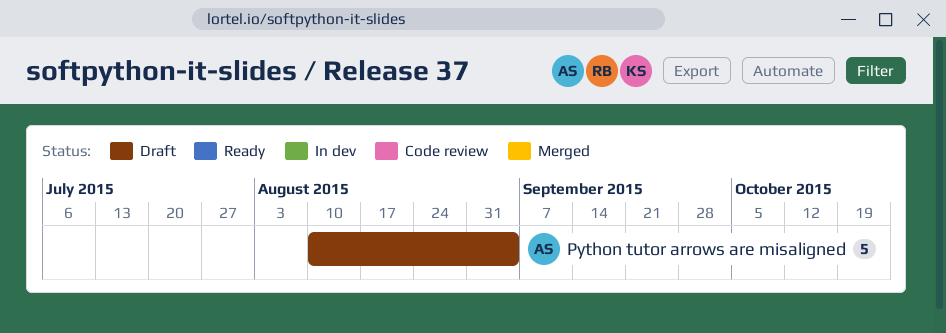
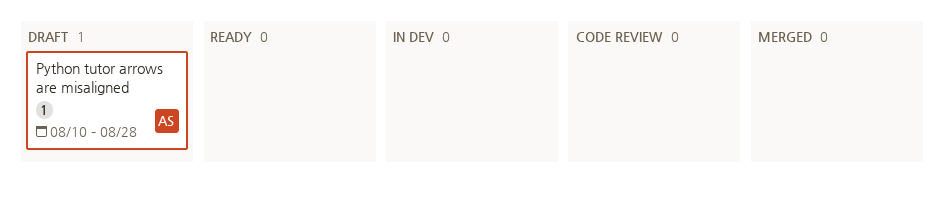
Python tutor arrows are misaligned, estimate: 5 -> 1
Python tutor arrows are misaligned, due: Sep 4 -> Aug 28

